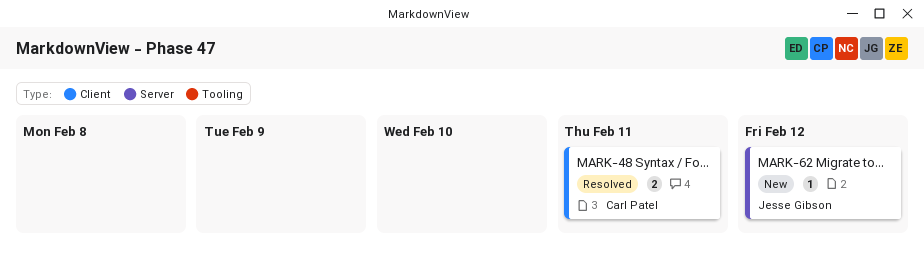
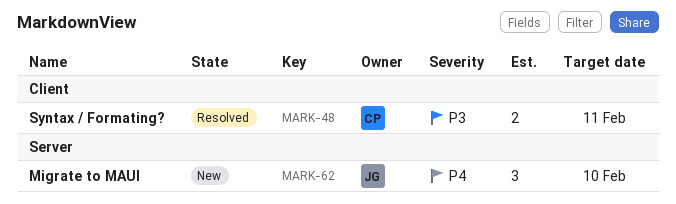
MARK-62, estimate: 1 -> 3
MARK-62, due: Feb 12 -> Feb 10

